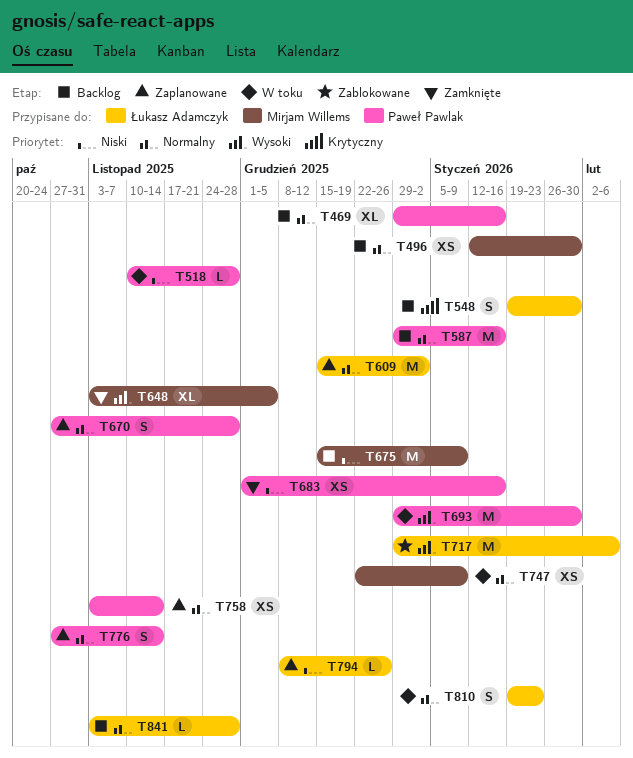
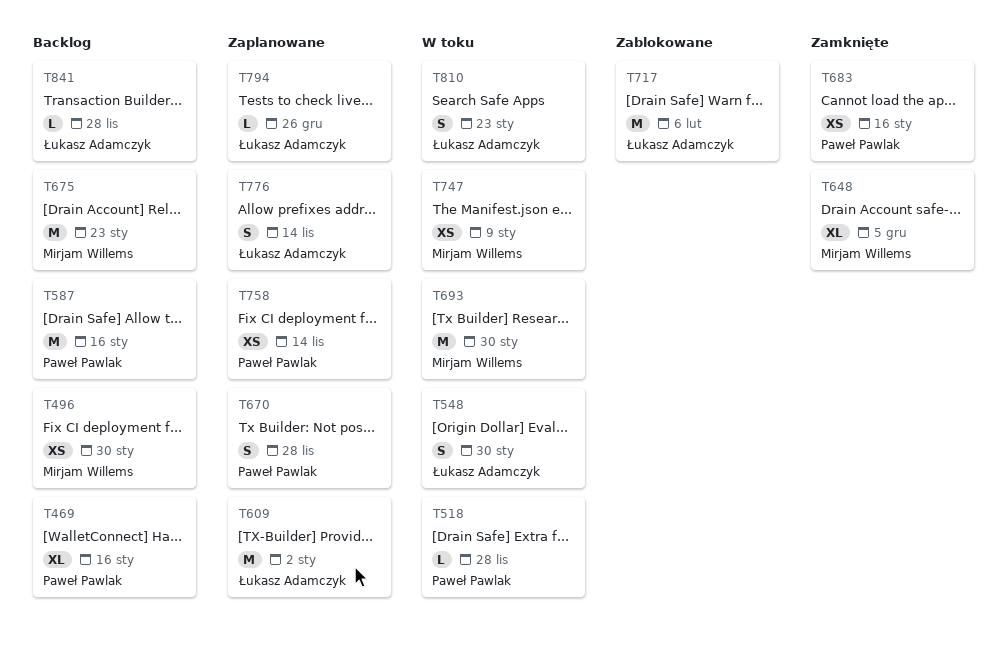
T548, status: Backlog -> W toku
T675, due: Jan 9 -> Jan 23
T693, owner: Paweł Pawlak -> Mirjam Willems
T776, owner: Paweł Pawlak -> Łukasz Adamczyk

